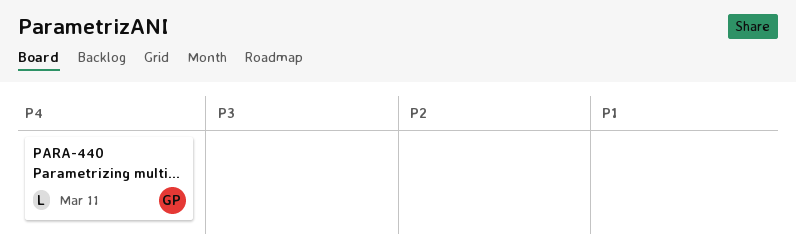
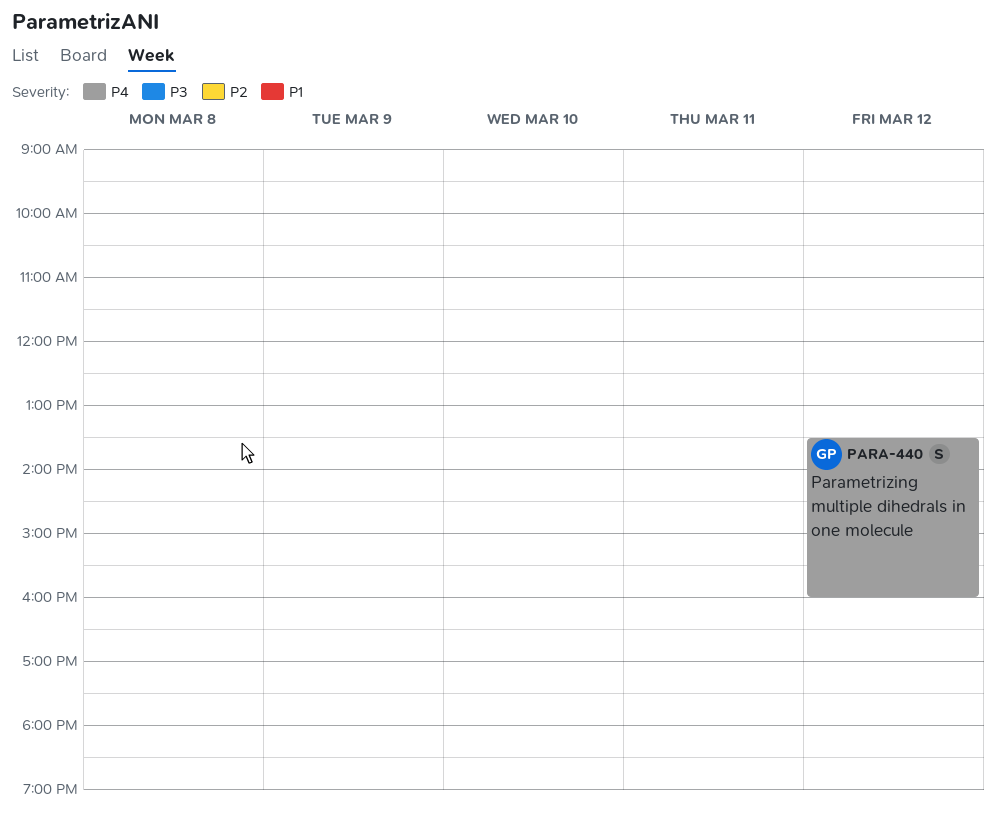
PARA-440, estimate: L -> S
PARA-440, day: Mar 11 -> Mar 12

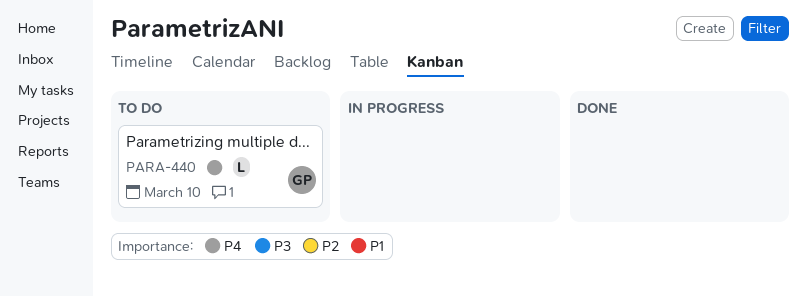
PARA-440, estimate: S -> L
PARA-440, day: Mar 12 -> Mar 10

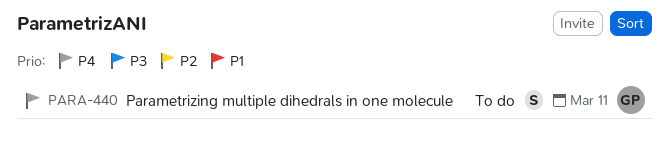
PARA-440, estimate: L -> S
PARA-440, day: Mar 10 -> Mar 11

